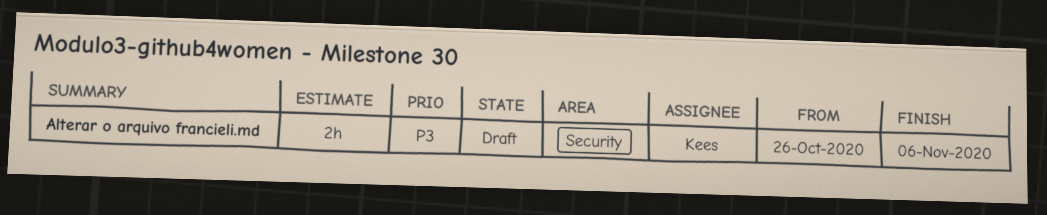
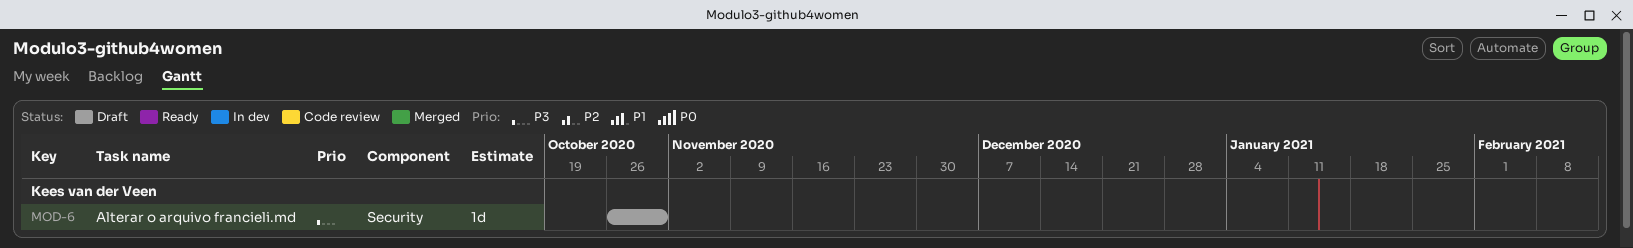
Alterar o arquivo francieli.md, estimate: 2h -> 1d
Alterar o arquivo francieli.md, due: Nov 6 -> Oct 30

